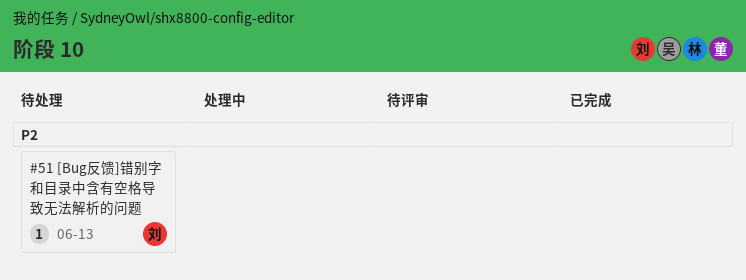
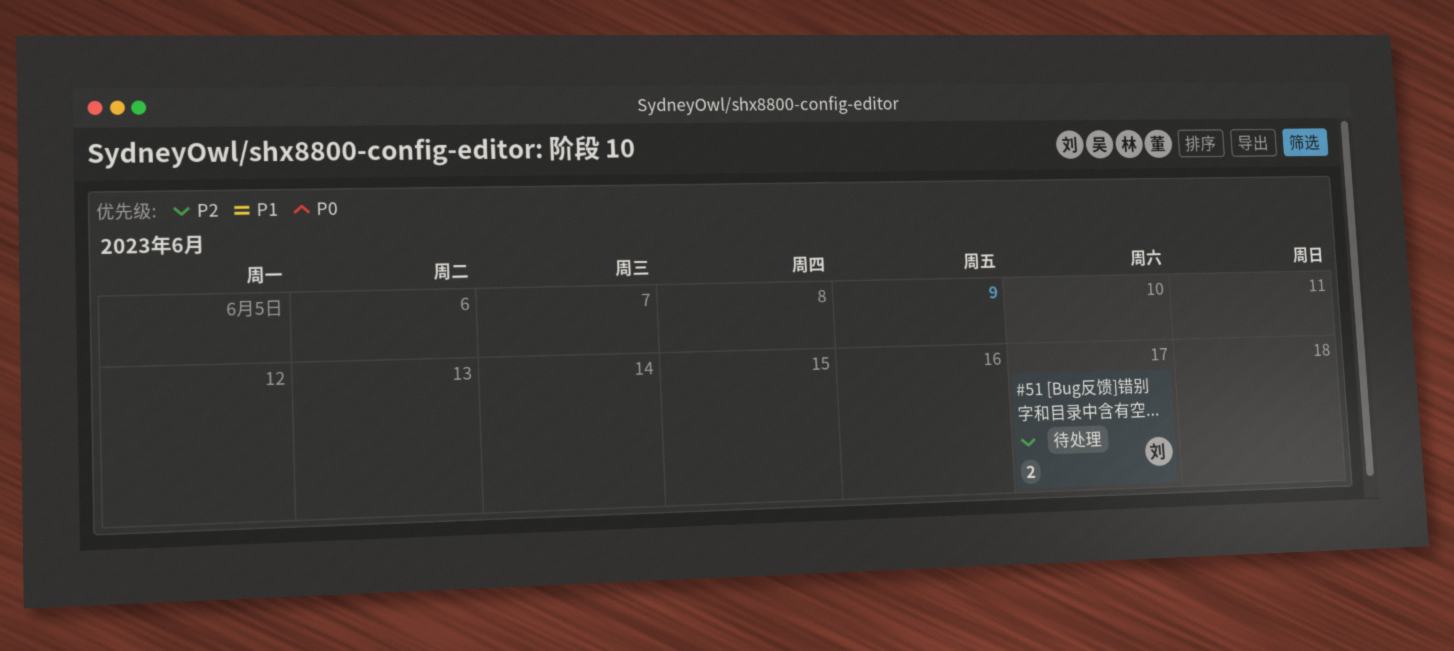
#51, estimate: 1 -> 2
#51, due: Jun 13 -> Jun 17

